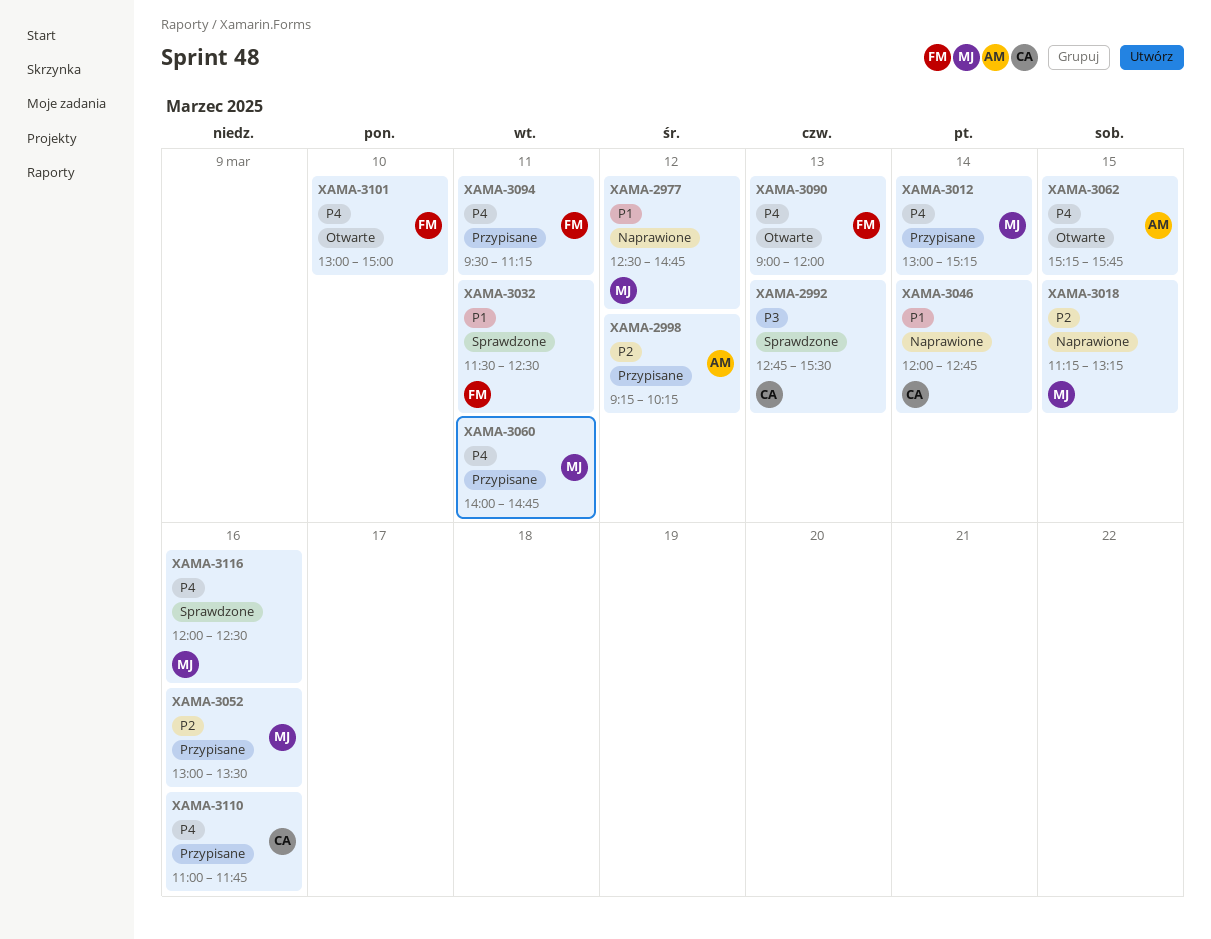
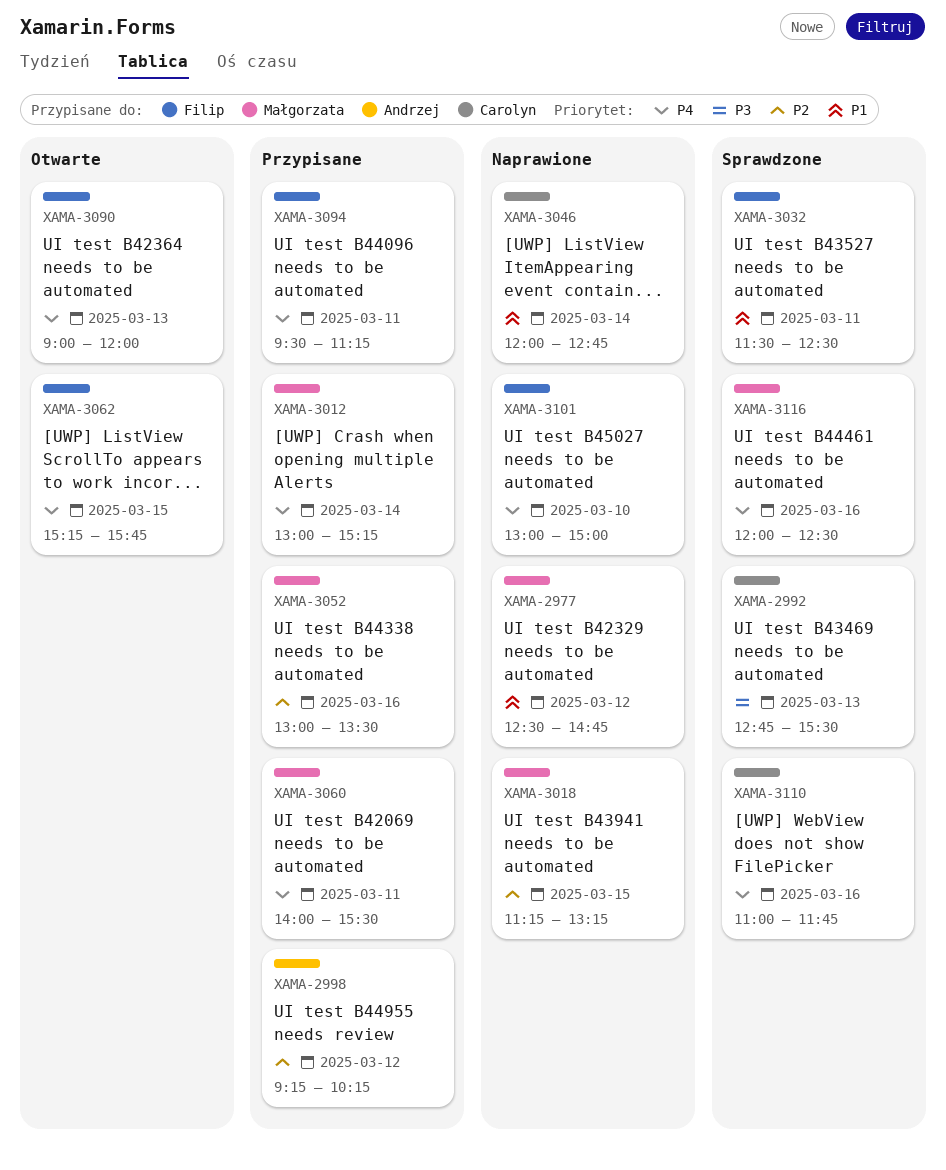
XAMA-3060, ends: 14:45 -> 15:30
XAMA-3062, owner: Andrzej -> Filip
XAMA-3101, status: Otwarte -> Naprawione
XAMA-3110, status: Przypisane -> Sprawdzone

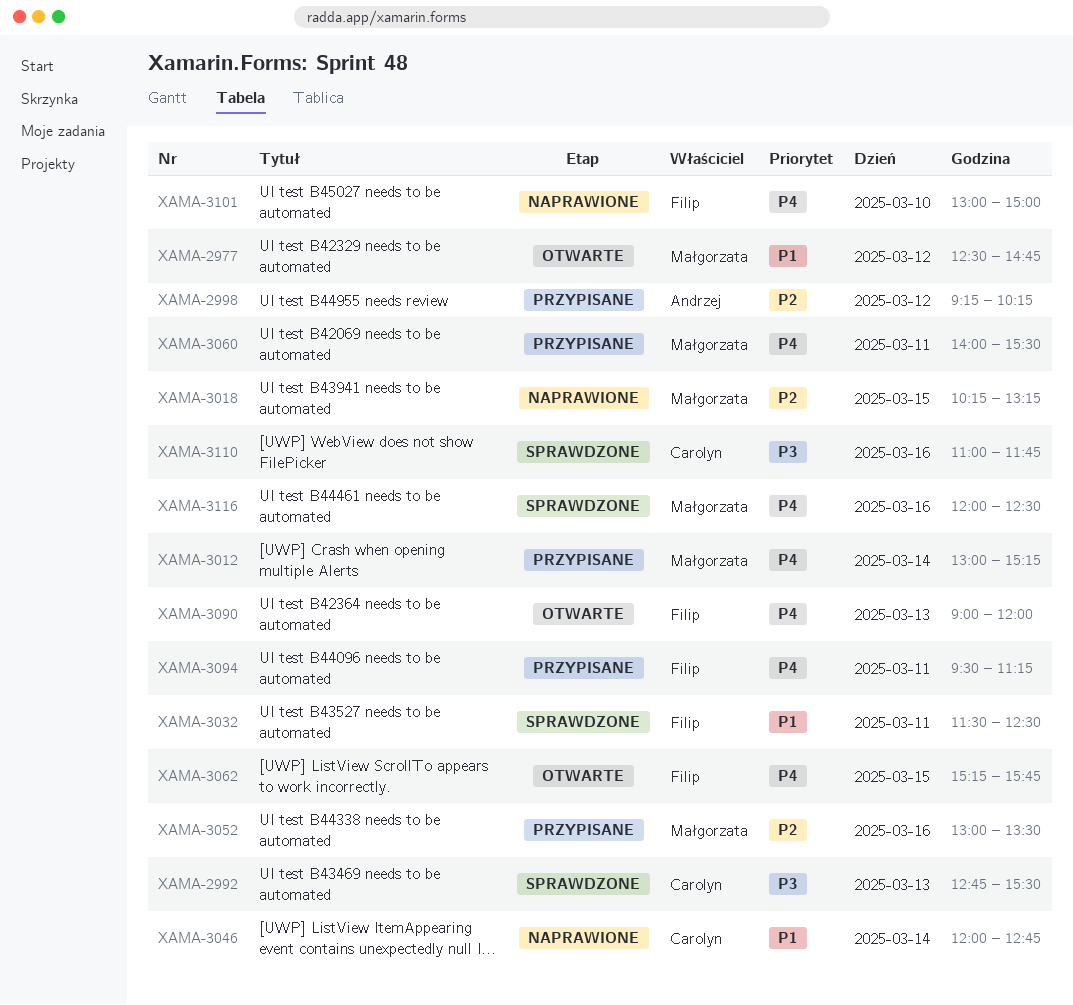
XAMA-2977, status: Naprawione -> Otwarte
XAMA-3018, begins: 11:15 -> 10:15
XAMA-3110, priority: P4 -> P3

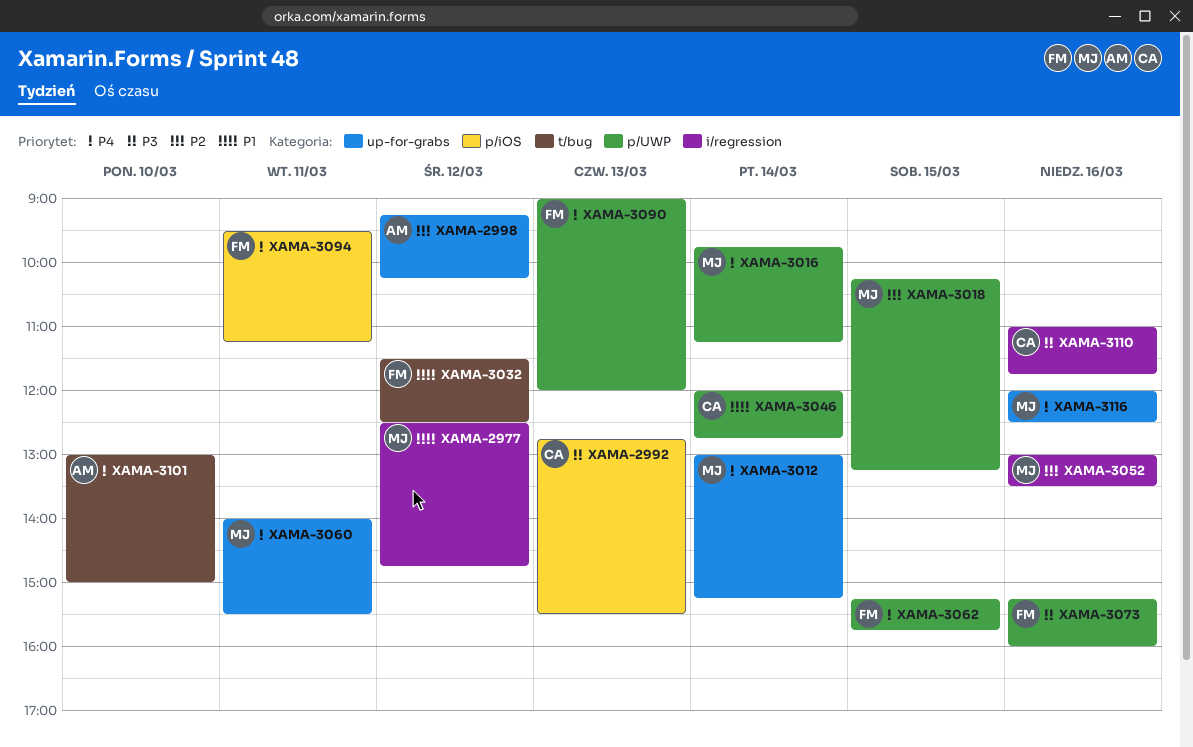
XAMA-3016: none -> present
XAMA-3032, day: Mar 11 -> Mar 12
XAMA-3073: none -> present
XAMA-3101, owner: Filip -> Andrzej

